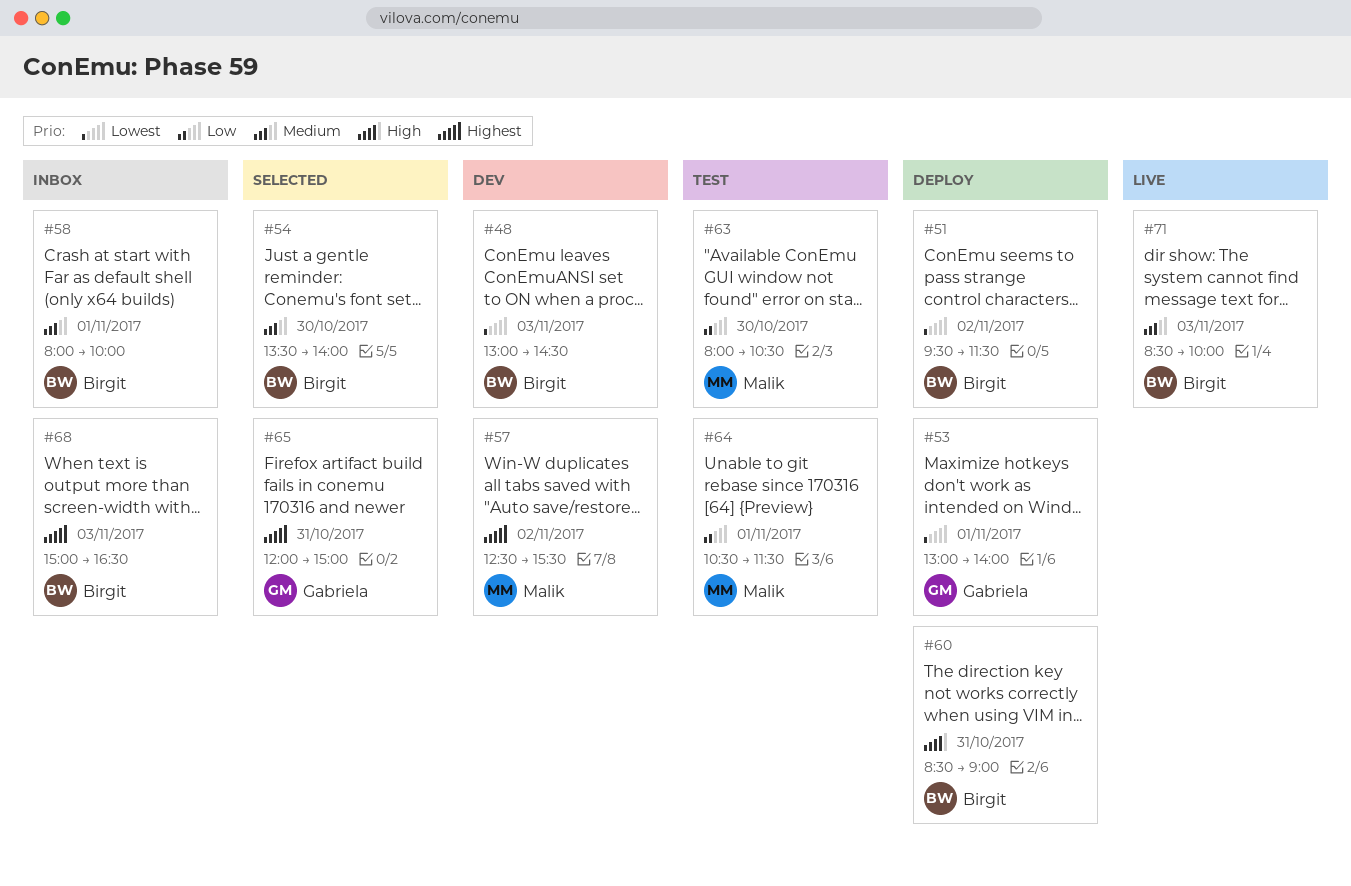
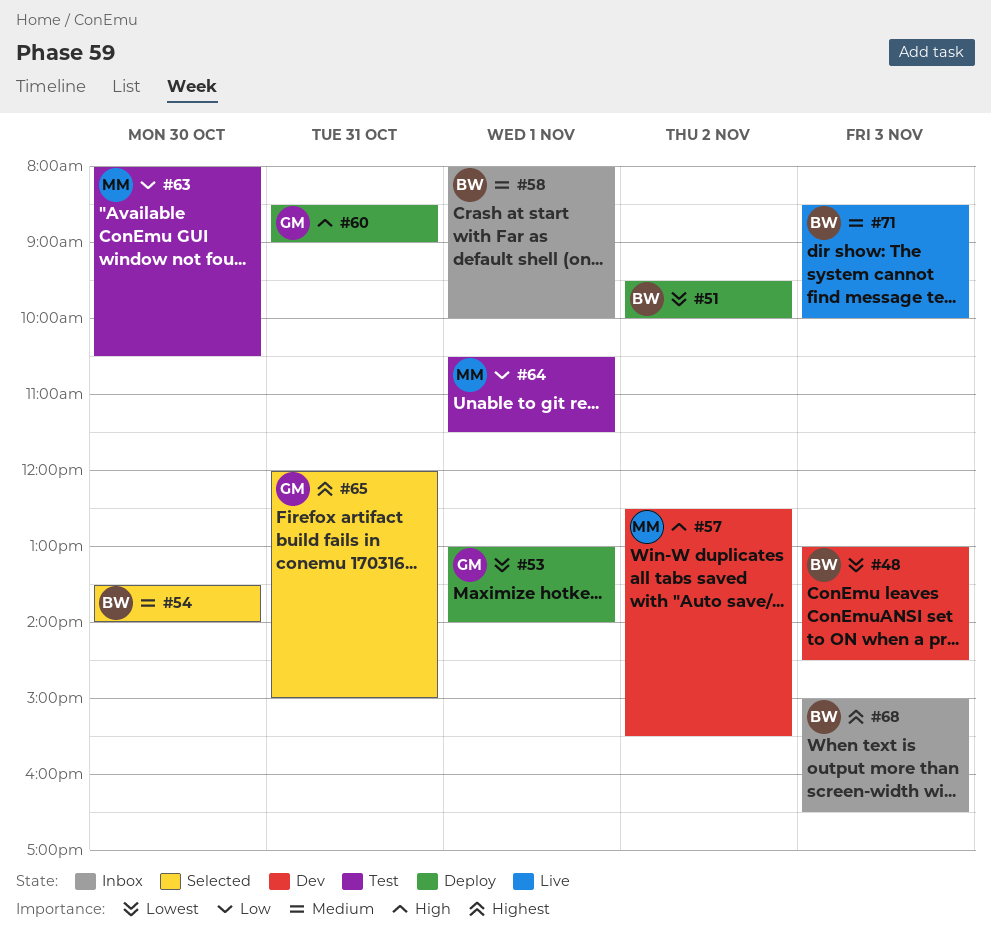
#51, ends: 11:30 -> 10:00
#57, priority: Highest -> High
#60, owner: Birgit -> Gabriela

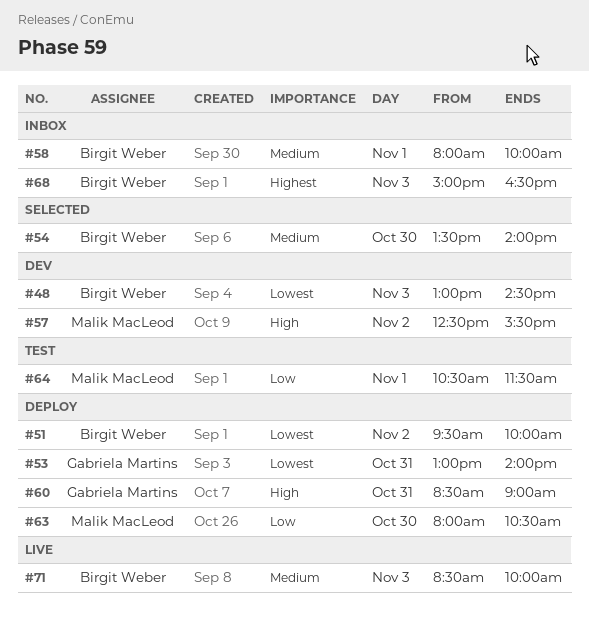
#53, day: Nov 1 -> Oct 31
#63, status: Test -> Deploy
#65: present -> none

